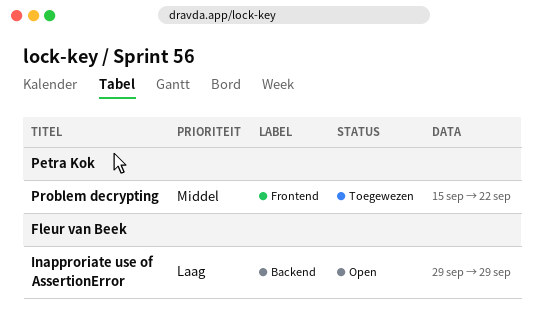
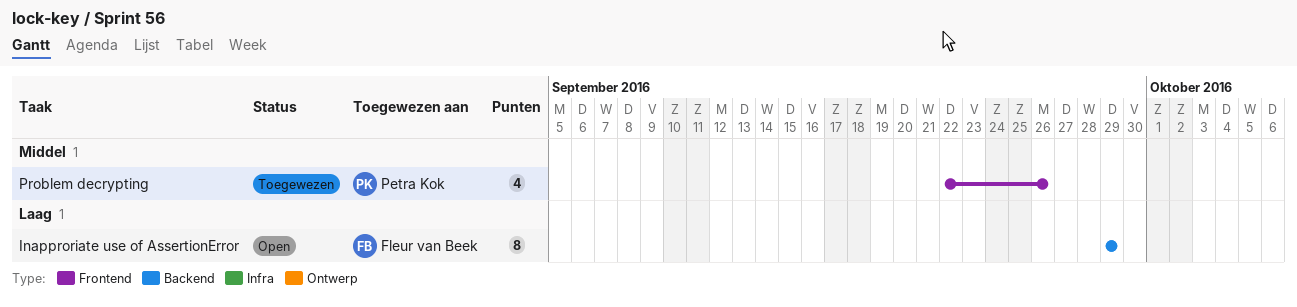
Problem decrypting, start: Sep 15 -> Sep 22
Problem decrypting, due: Sep 22 -> Sep 26

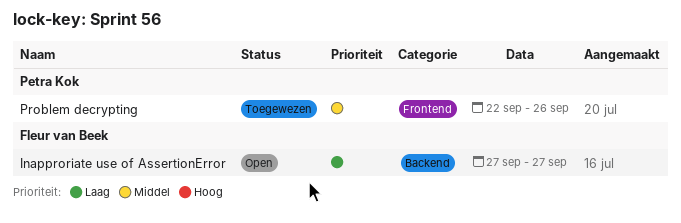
Inapproriate use of AssertionError, start: Sep 29 -> Sep 27
Inapproriate use of AssertionError, due: Sep 29 -> Sep 27

